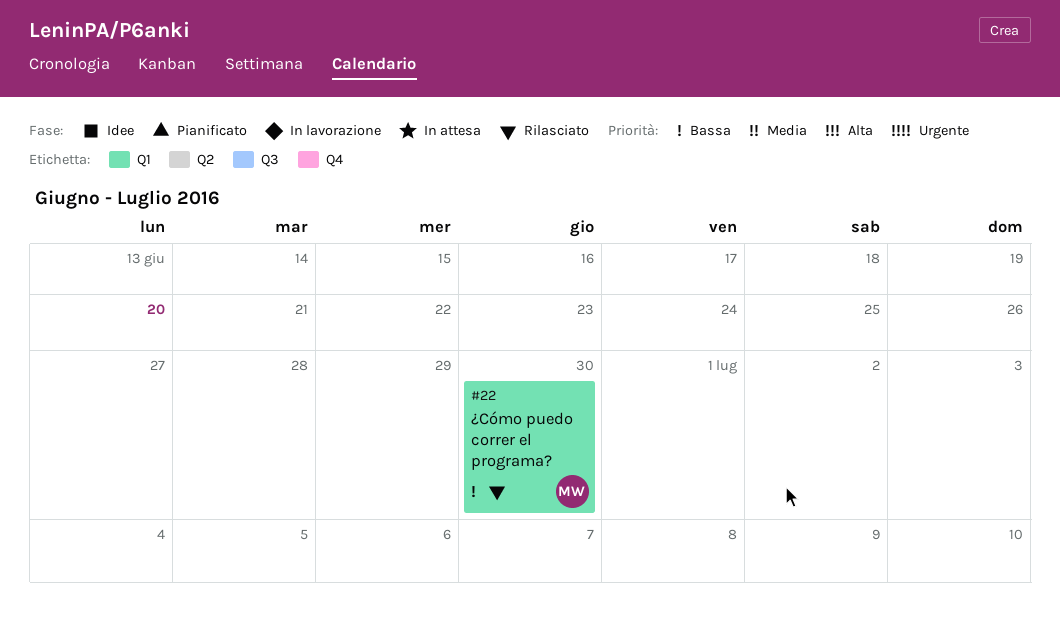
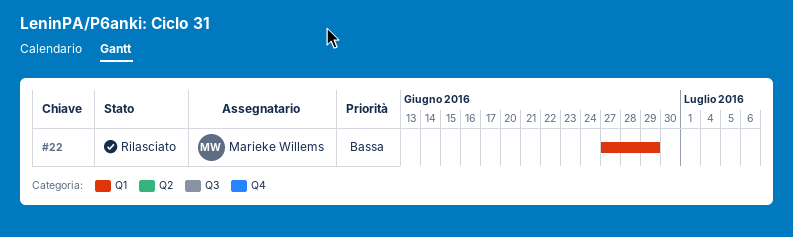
#22, due: Jun 30 -> Jun 29

